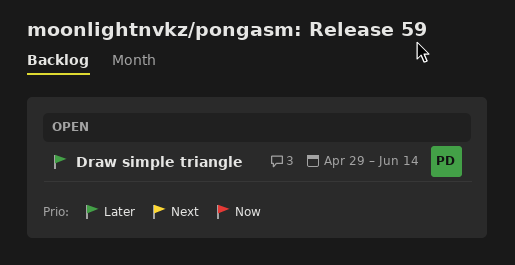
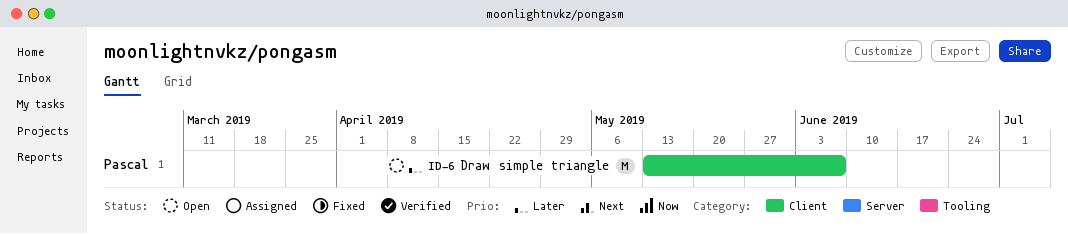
Draw simple triangle, start: Apr 29 -> May 13
Draw simple triangle, due: Jun 14 -> Jun 7

